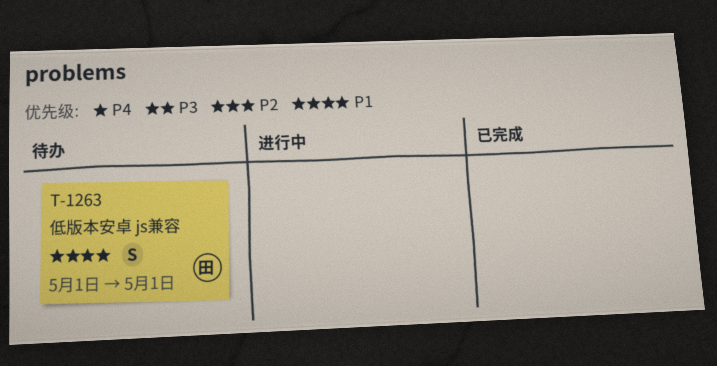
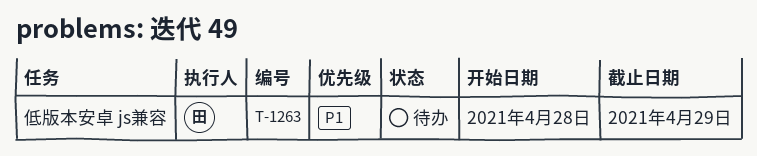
T-1263, start: May 1 -> Apr 28
T-1263, due: May 1 -> Apr 29

